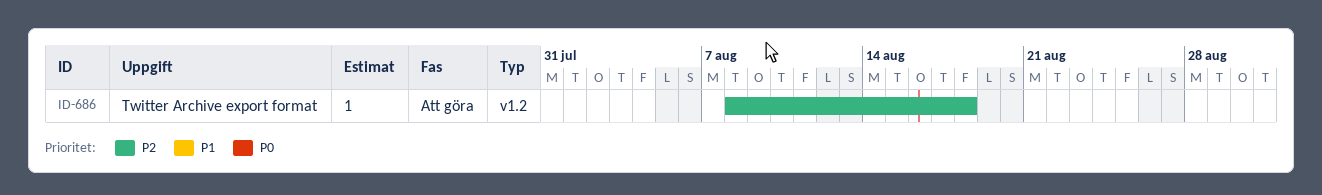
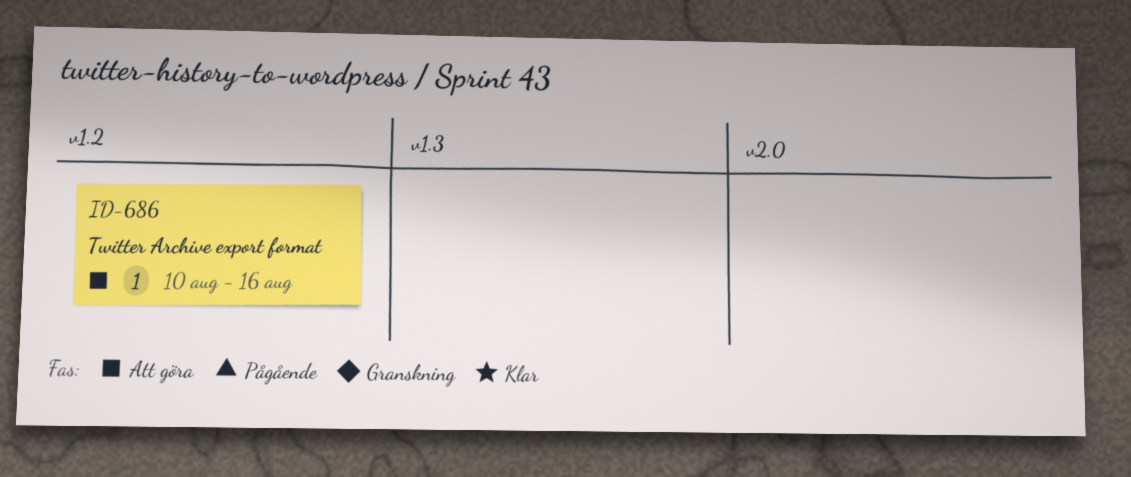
ID-686, start: Aug 8 -> Aug 10
ID-686, due: Aug 18 -> Aug 16

